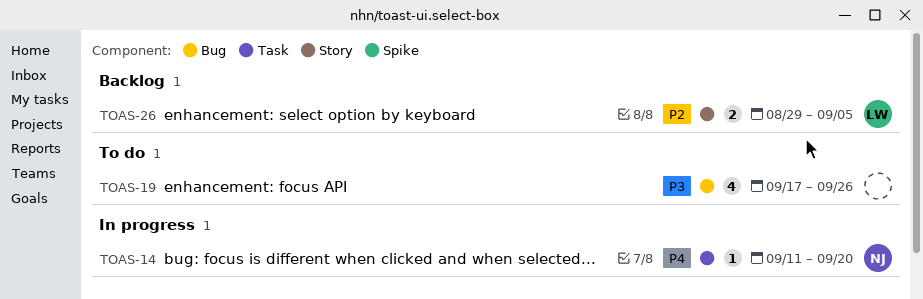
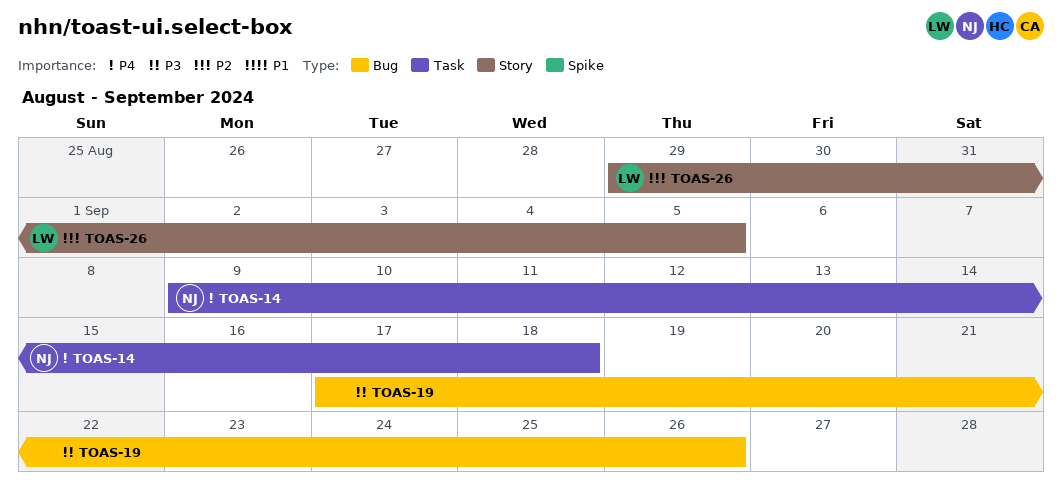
TOAS-14, start: Sep 11 -> Sep 9
TOAS-14, due: Sep 20 -> Sep 18

